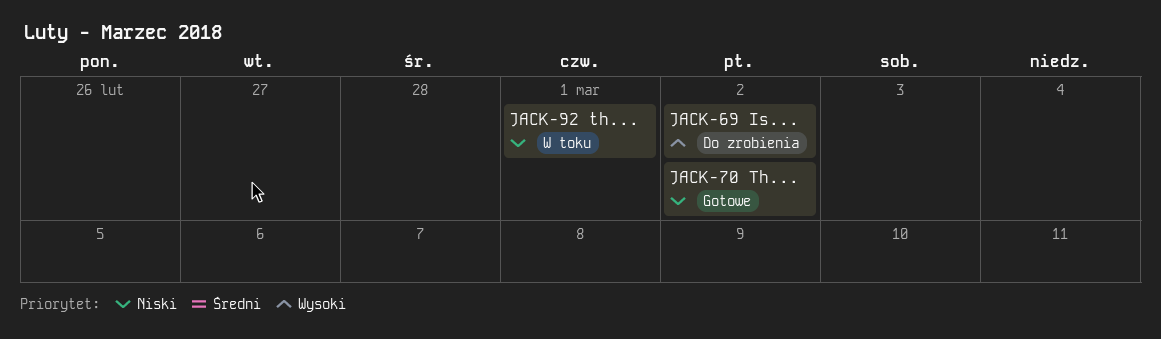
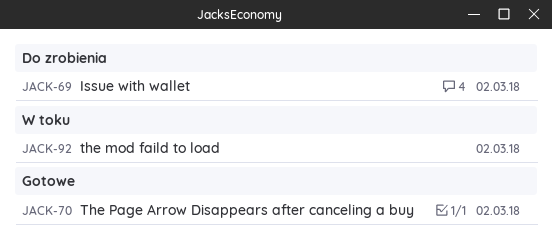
JACK-92, due: Mar 1 -> Mar 2

